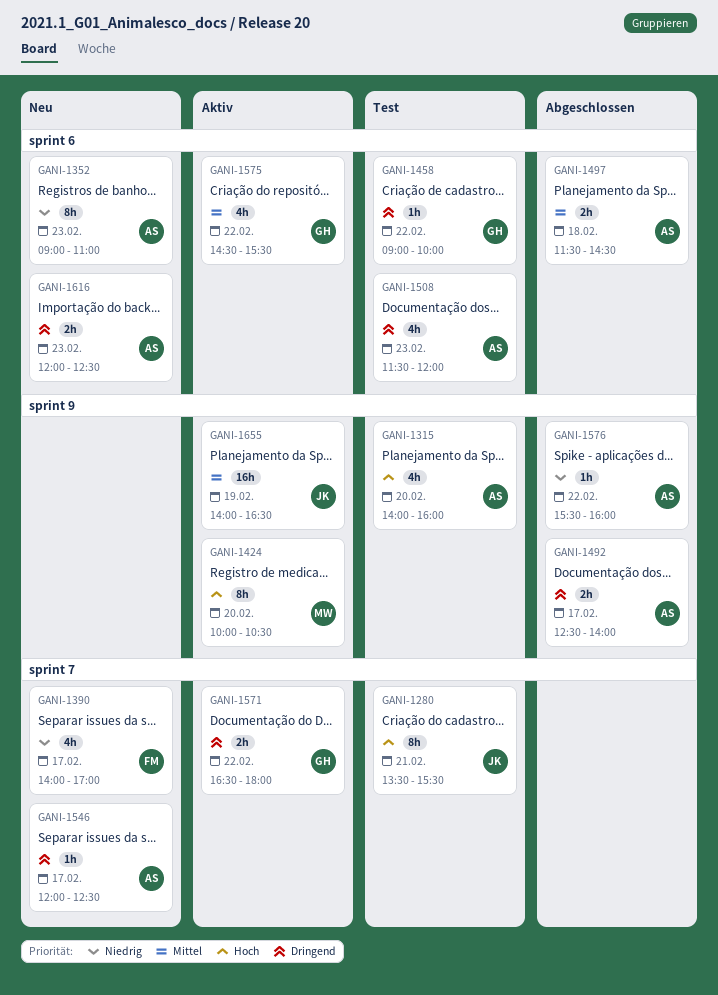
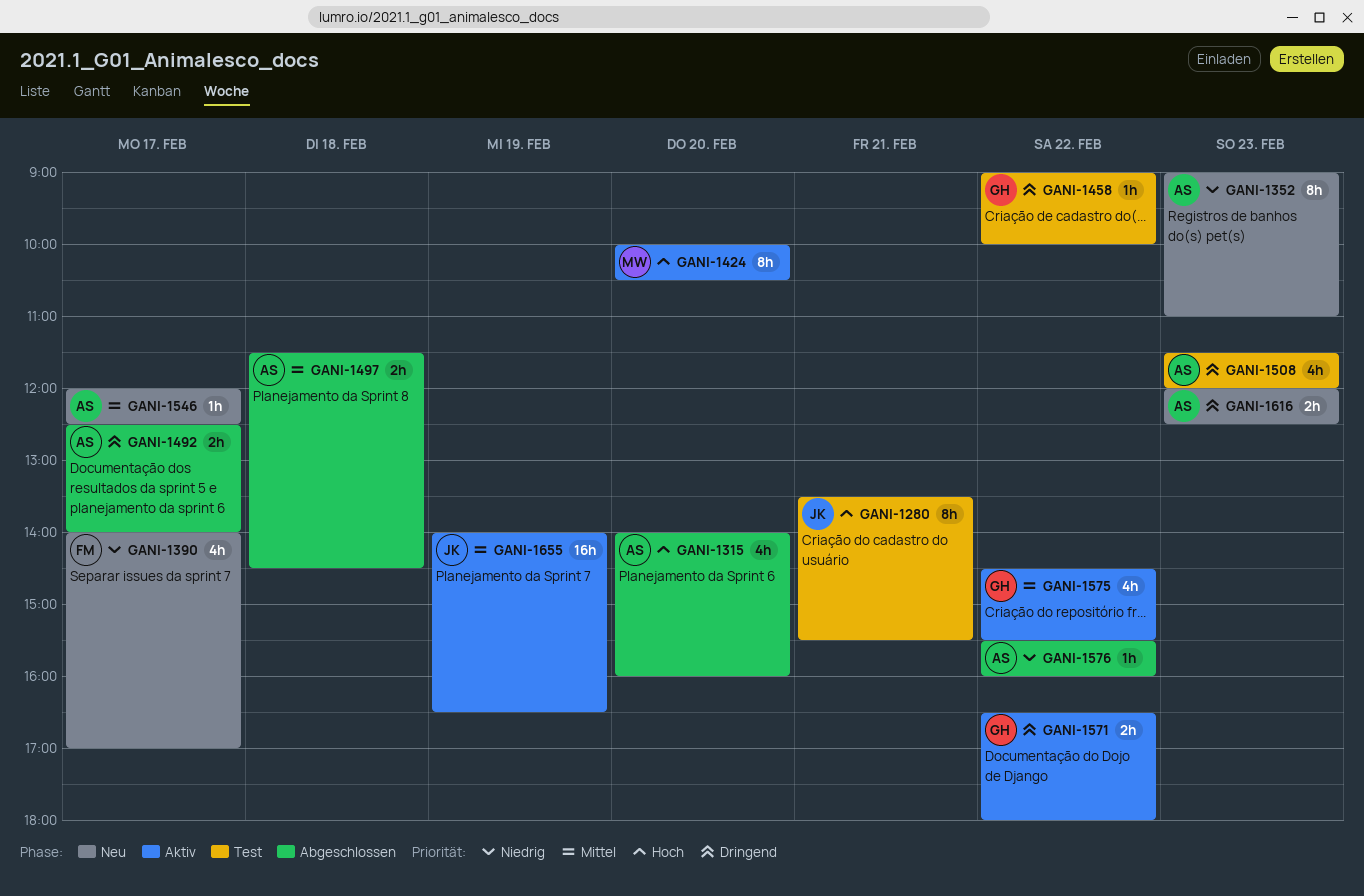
GANI-1315, status: Test -> Abgeschlossen
GANI-1546, priority: Dringend -> Mittel

